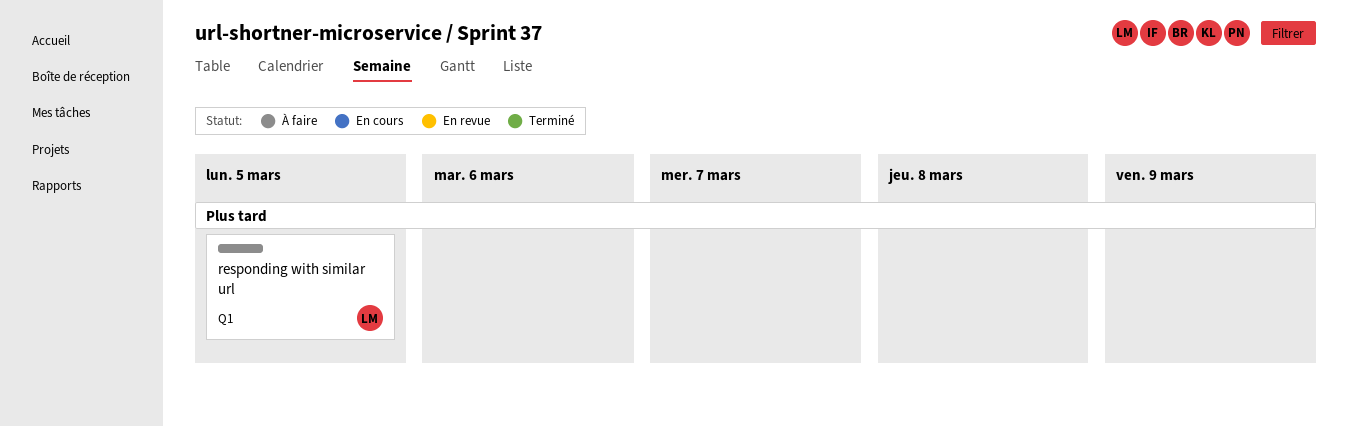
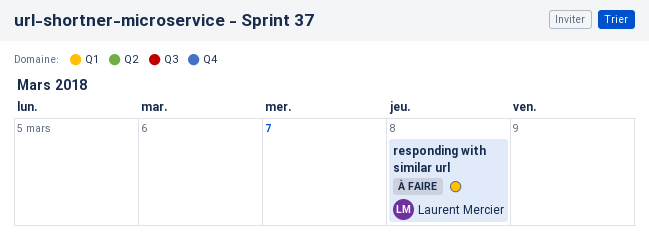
responding with similar url, due: Mar 5 -> Mar 8

